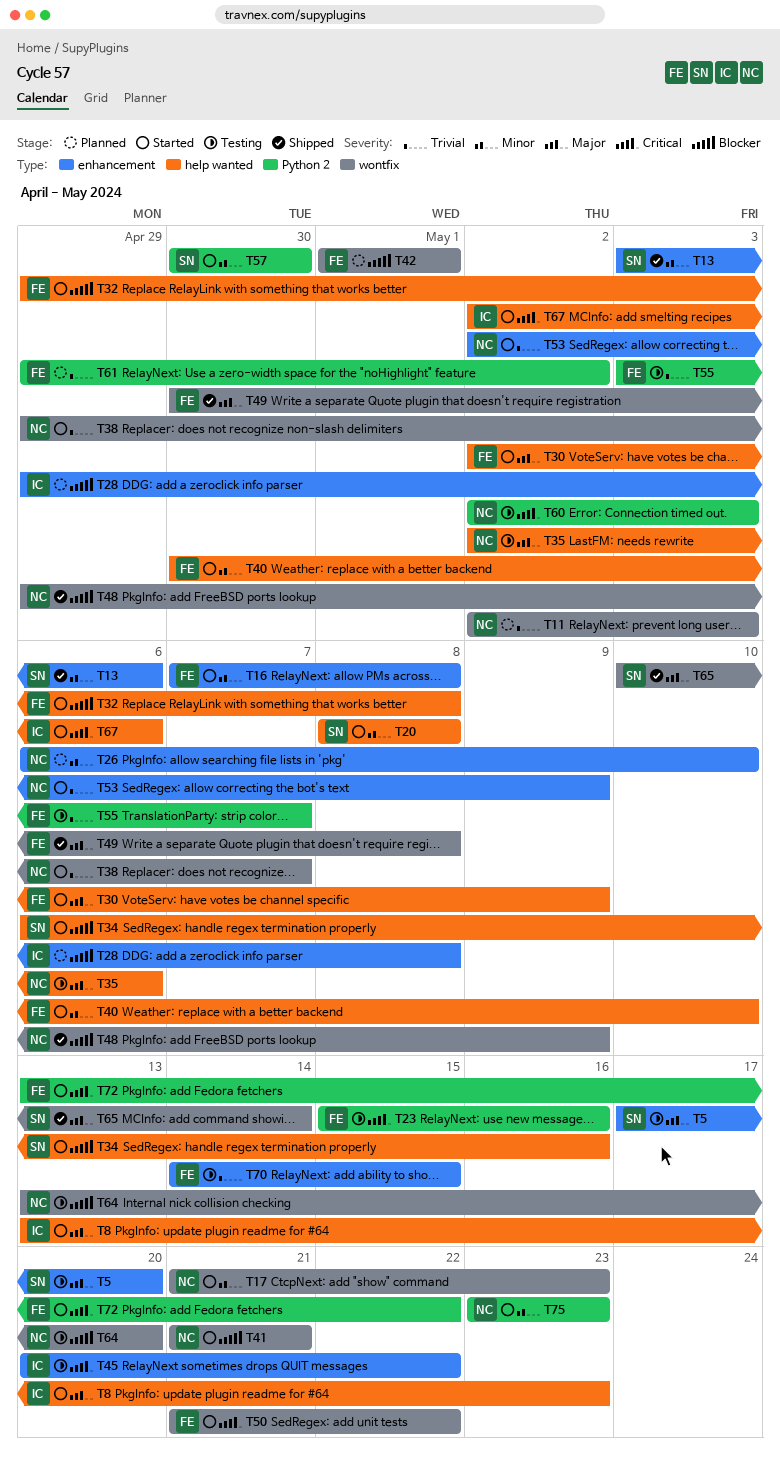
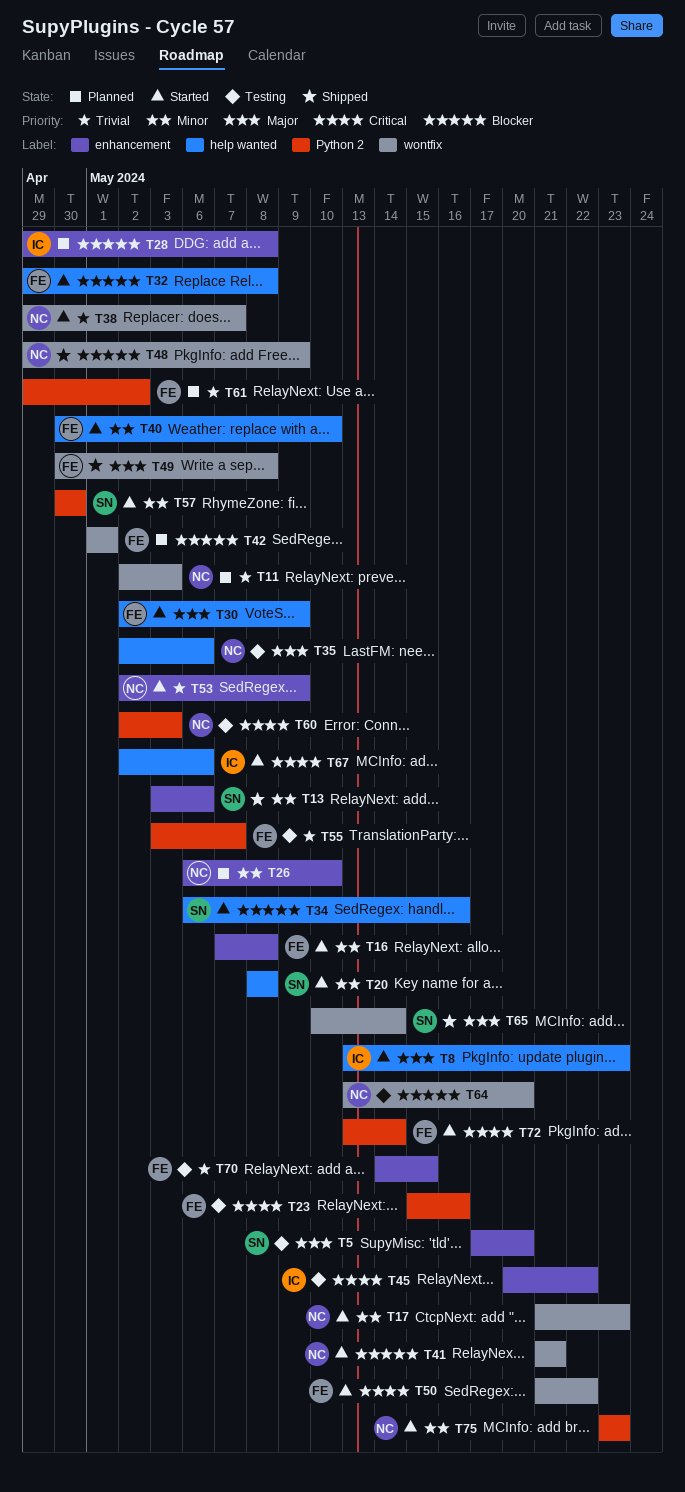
T72, due: May 22 -> May 14

